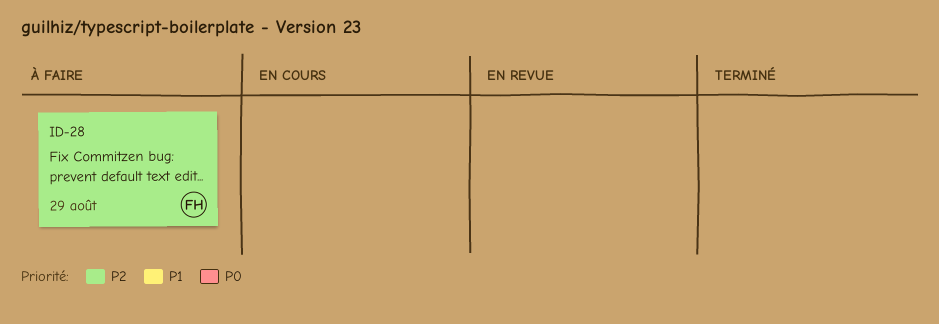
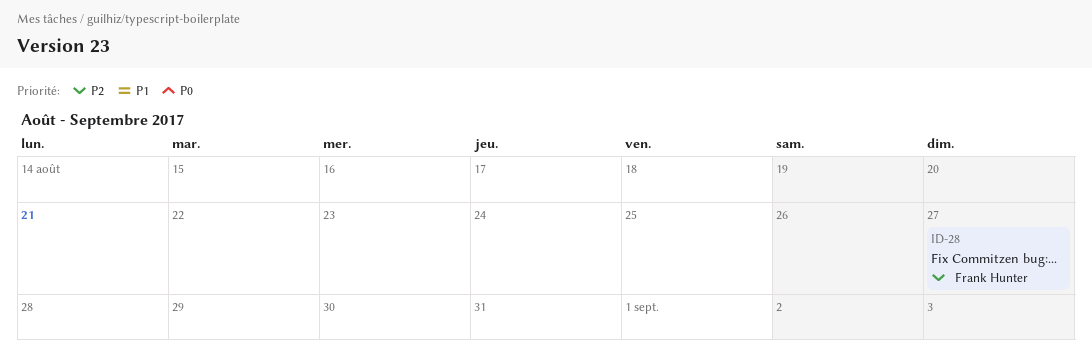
ID-28, due: Aug 29 -> Aug 27

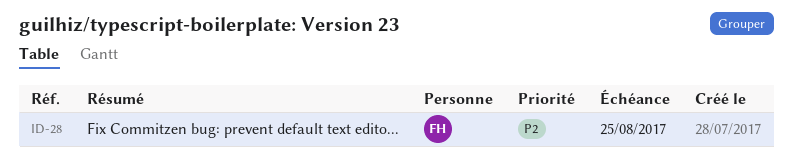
ID-28, due: Aug 27 -> Aug 25

